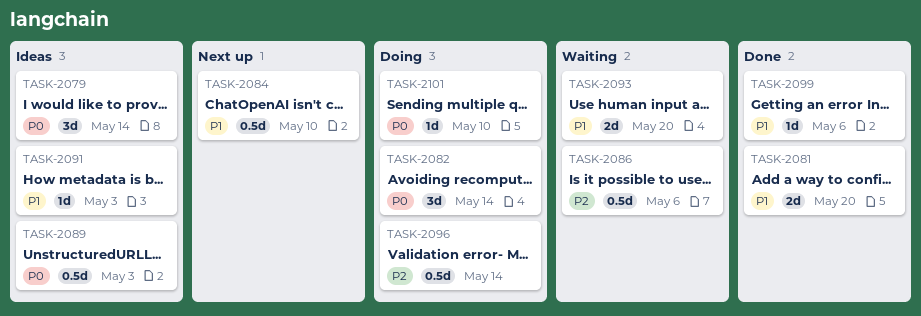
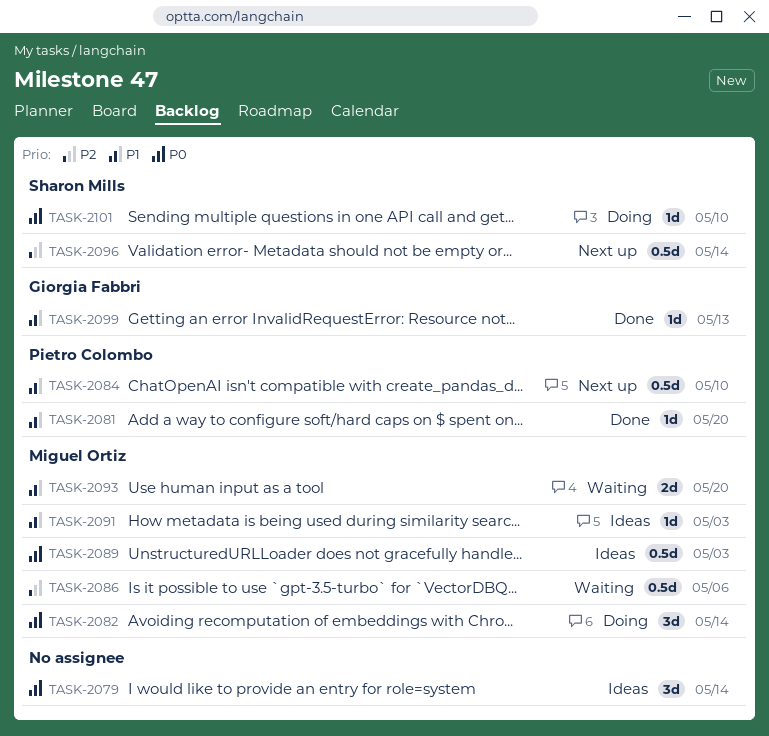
TASK-2081, estimate: 2d -> 1d
TASK-2096, status: Doing -> Next up
TASK-2099, due: May 6 -> May 13

